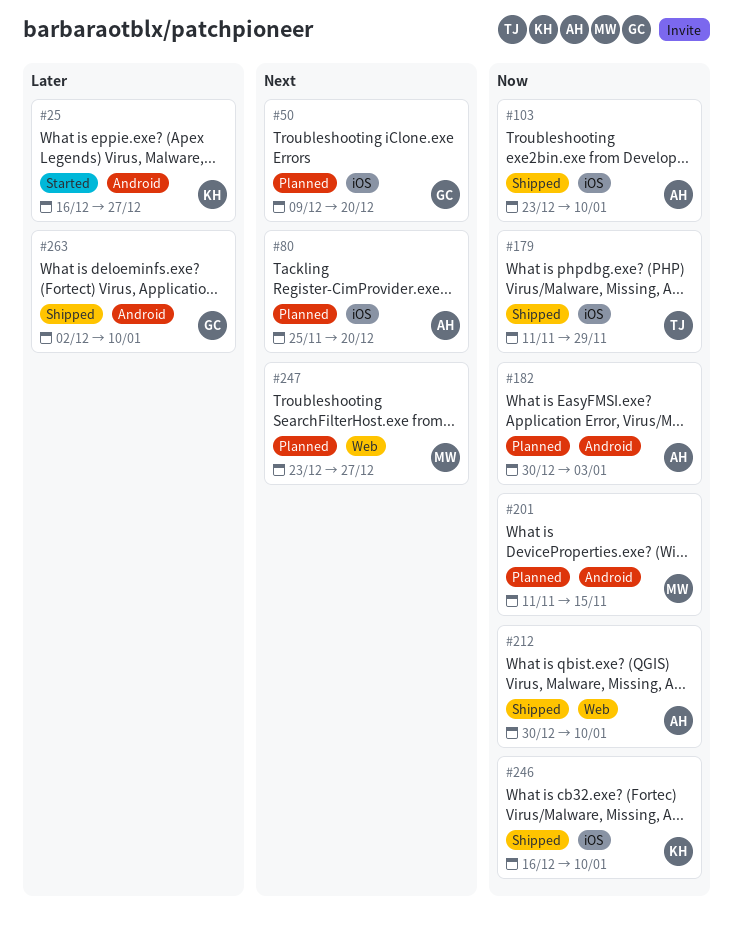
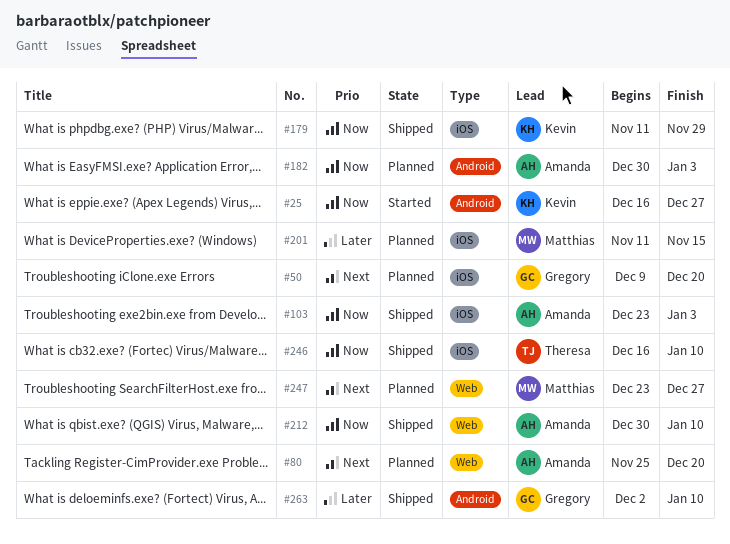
#25, priority: Later -> Now
#80, label: iOS -> Web
#103, due: Jan 10 -> Jan 3
#179, owner: Theresa -> Kevin
#201, priority: Now -> Later
#201, label: Android -> iOS
#246, owner: Kevin -> Theresa

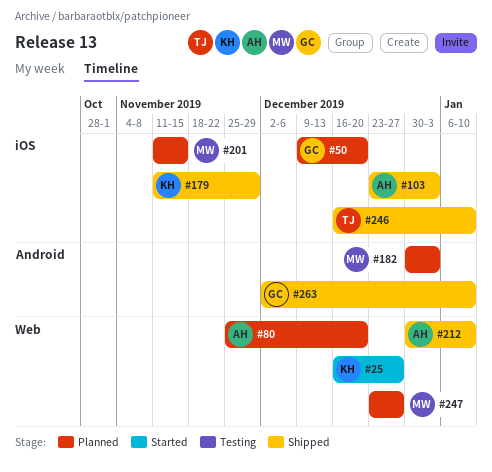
#25, label: Android -> Web
#182, owner: Amanda -> Matthias

